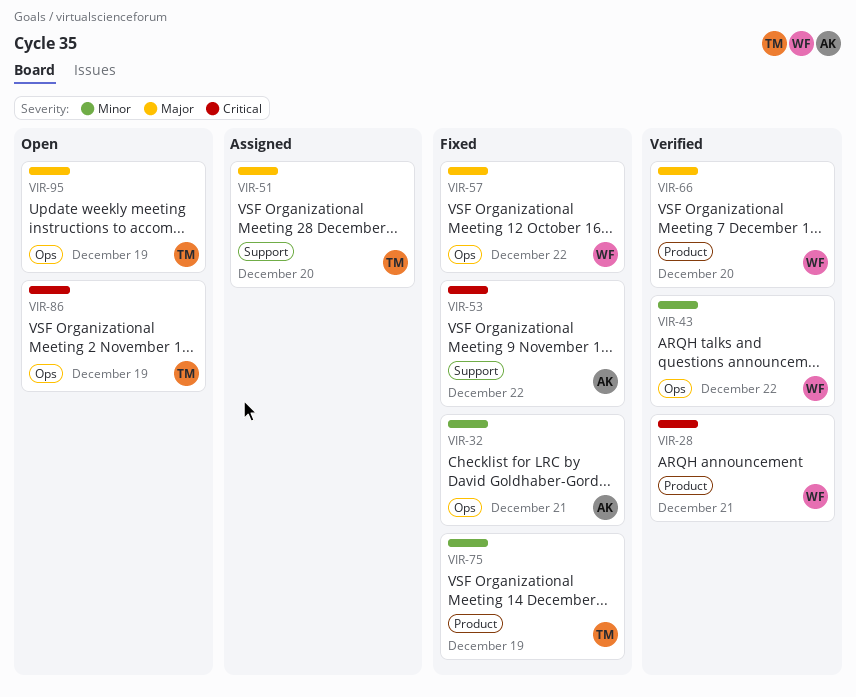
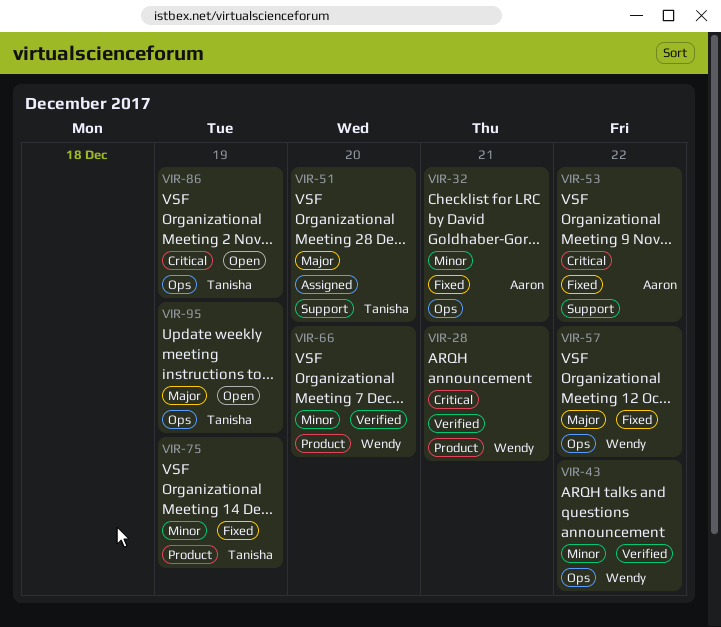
VIR-66, priority: Major -> Minor

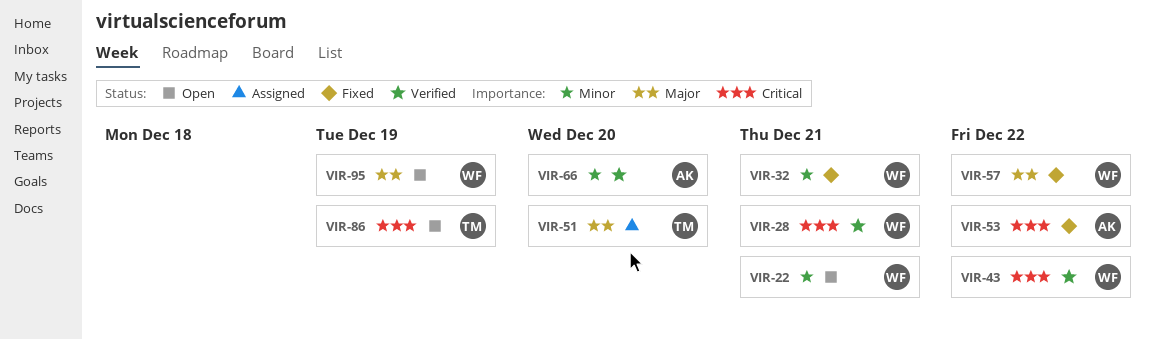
VIR-22: none -> present
VIR-32, owner: Aaron -> Wendy
VIR-43, priority: Minor -> Critical
VIR-66, owner: Wendy -> Aaron
VIR-75: present -> none
VIR-95, owner: Tanisha -> Wendy

